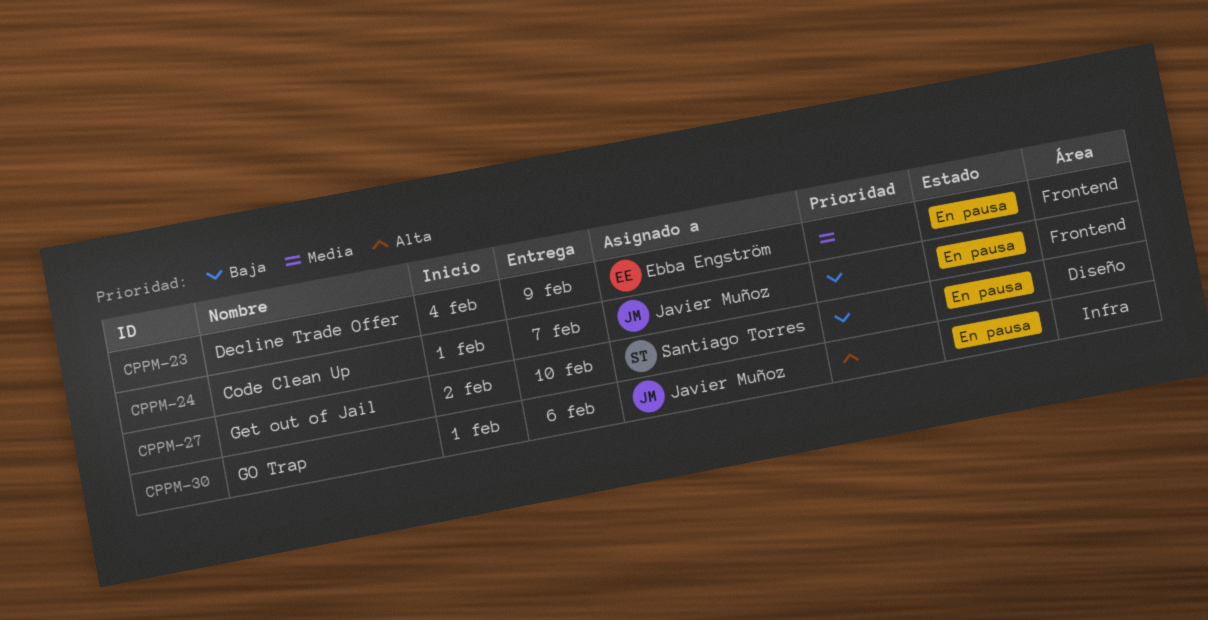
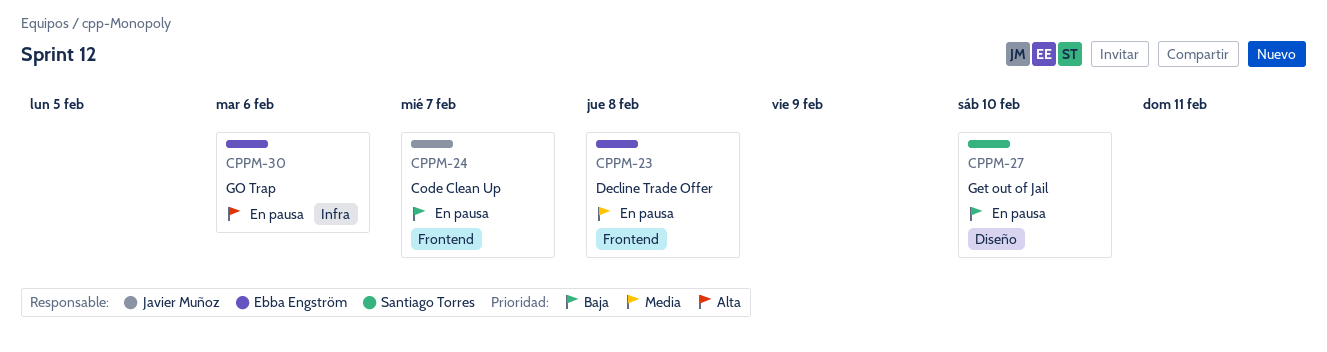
CPPM-23, due: Feb 9 -> Feb 8
CPPM-30, owner: Javier Muñoz -> Ebba Engström

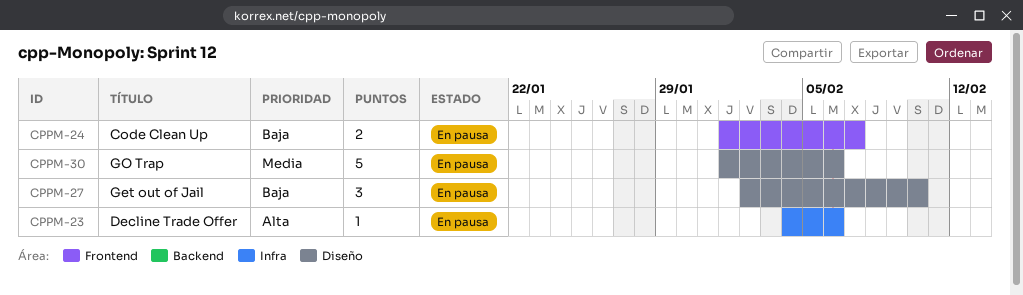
CPPM-23, priority: Media -> Alta
CPPM-23, label: Frontend -> Infra
CPPM-23, due: Feb 8 -> Feb 6
CPPM-30, priority: Alta -> Media
CPPM-30, label: Infra -> Diseño

